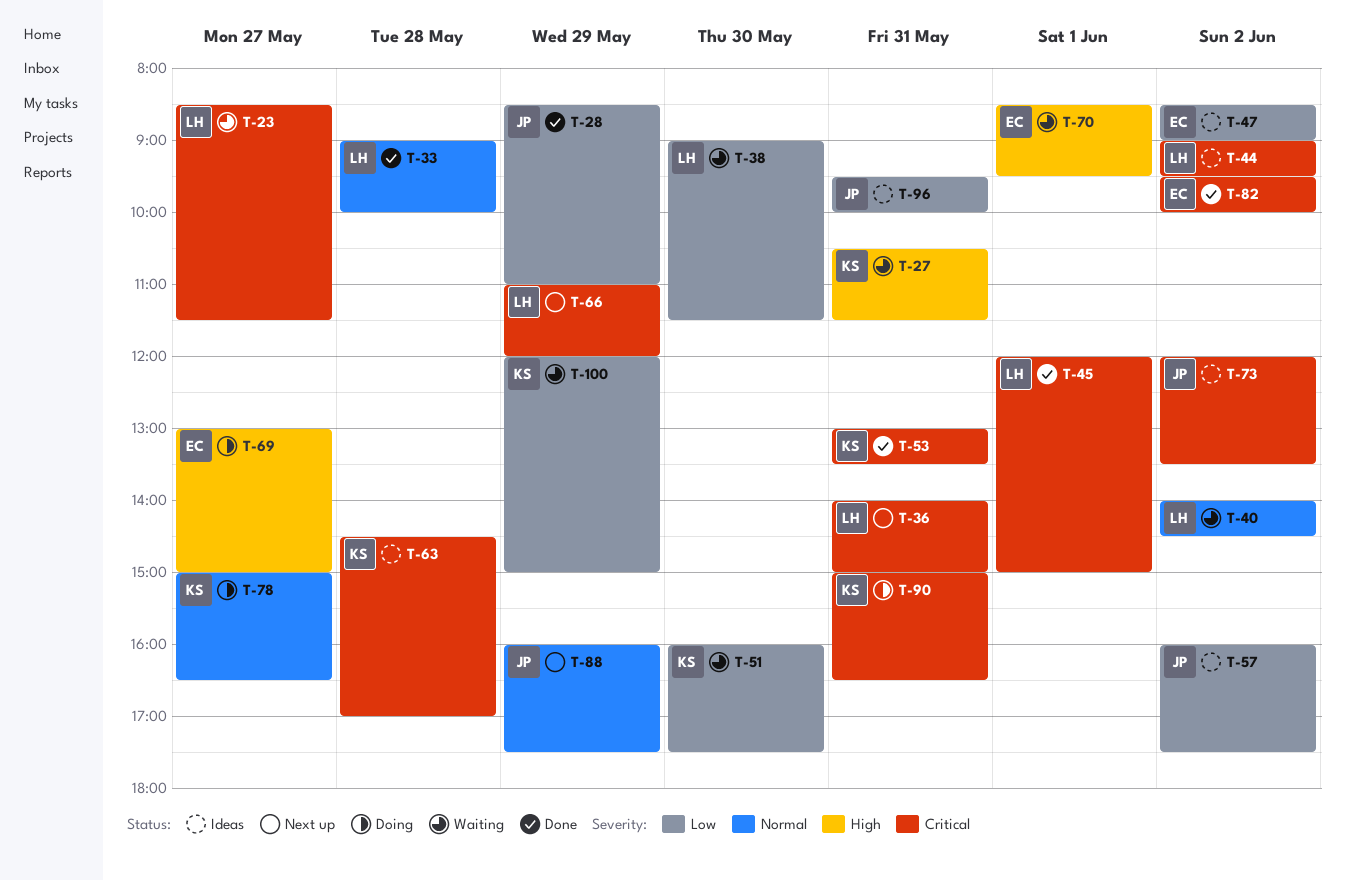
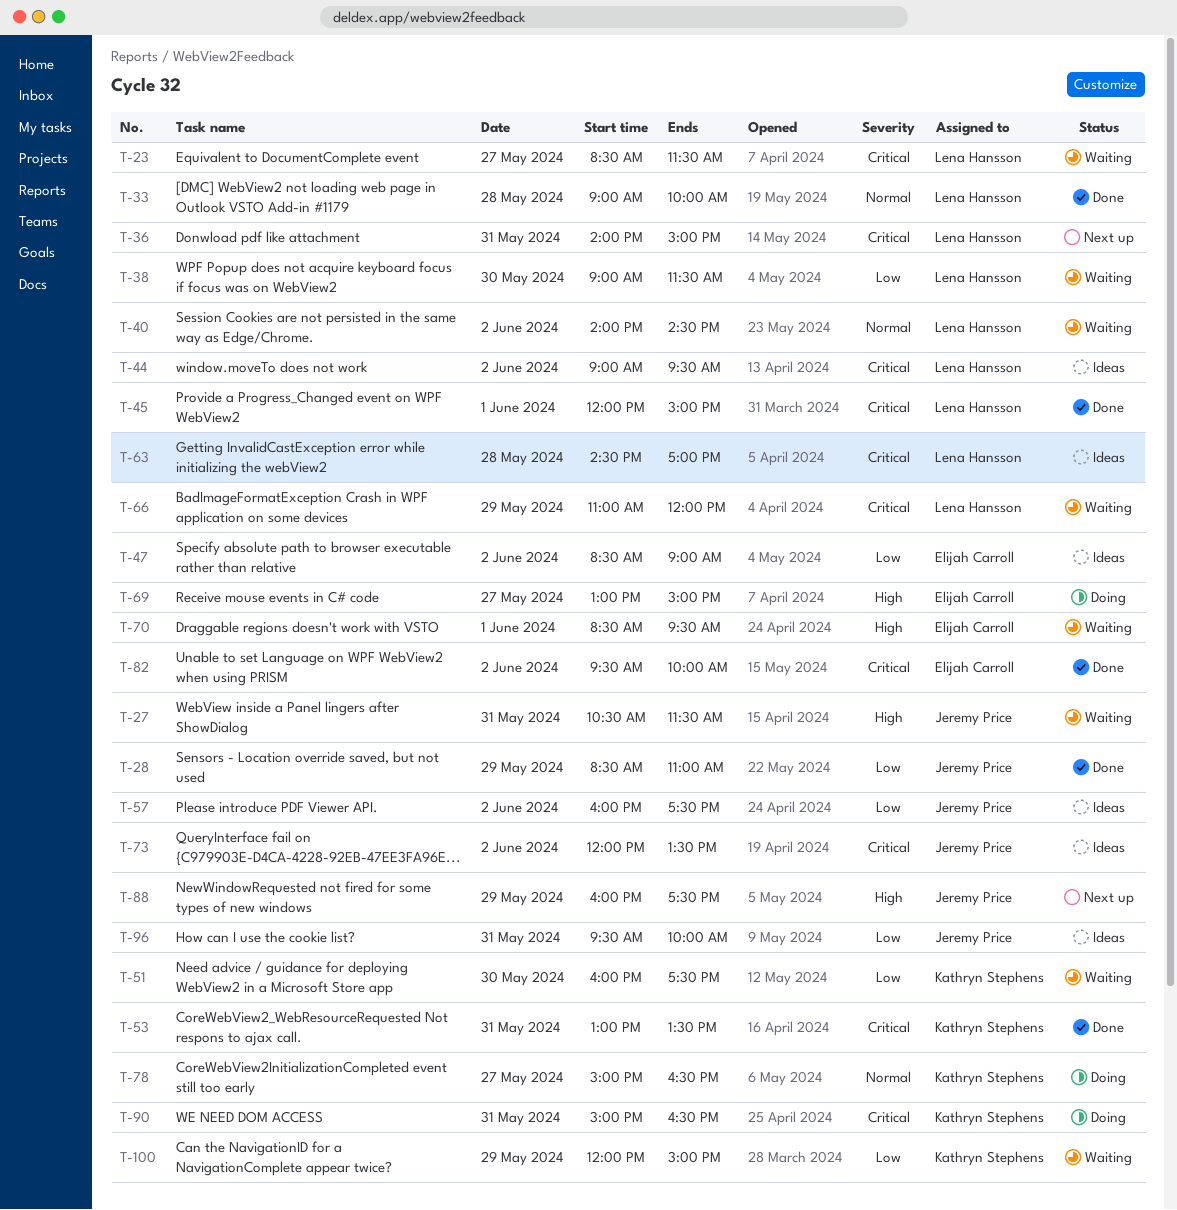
T-27, owner: Kathryn Stephens -> Jeremy Price
T-63, owner: Kathryn Stephens -> Lena Hansson
T-66, status: Next up -> Waiting
T-88, priority: Normal -> High

